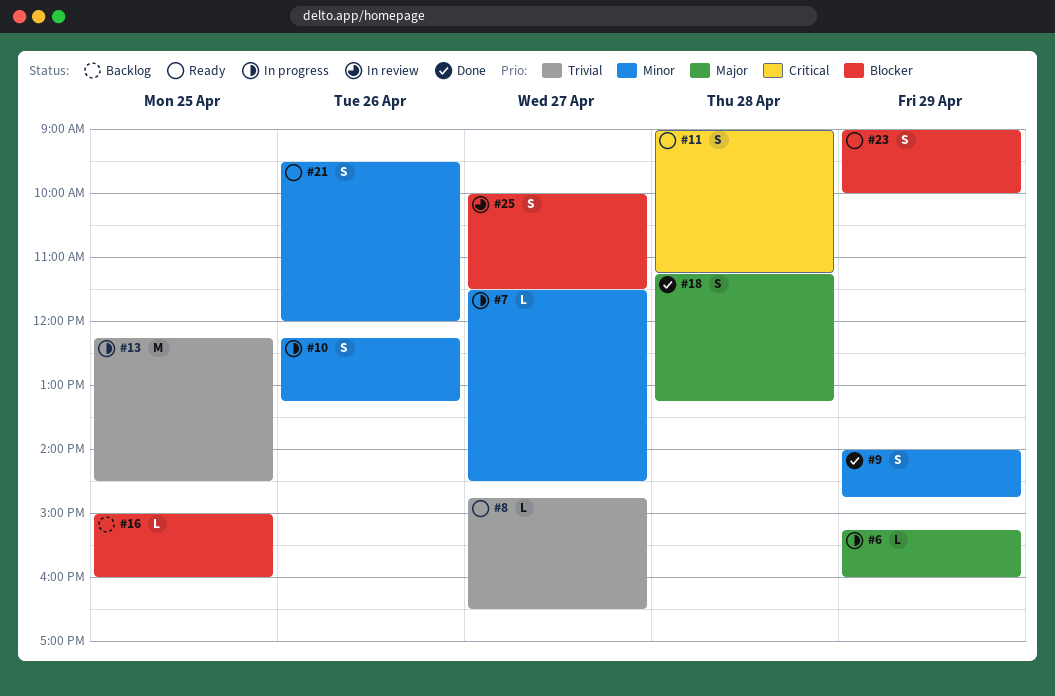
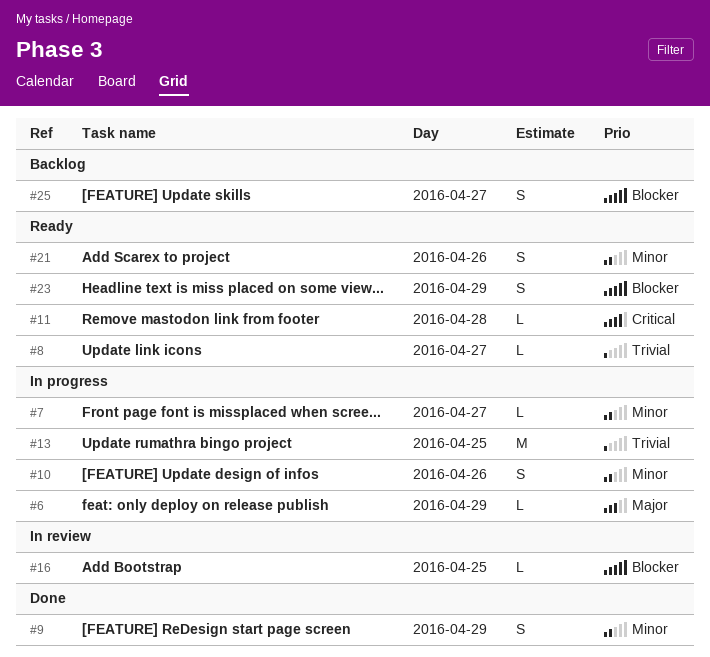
#11, estimate: S -> L
#16, status: Backlog -> In review
#18: present -> none
#25, status: In review -> Backlog

